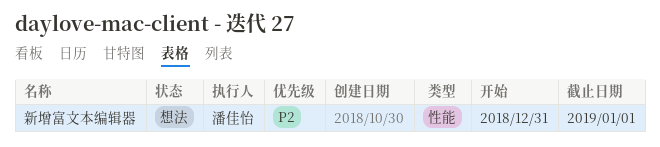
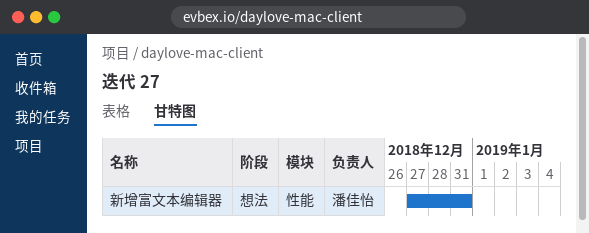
新增富文本编辑器, start: Dec 31 -> Dec 27
新增富文本编辑器, due: Jan 1 -> Dec 31

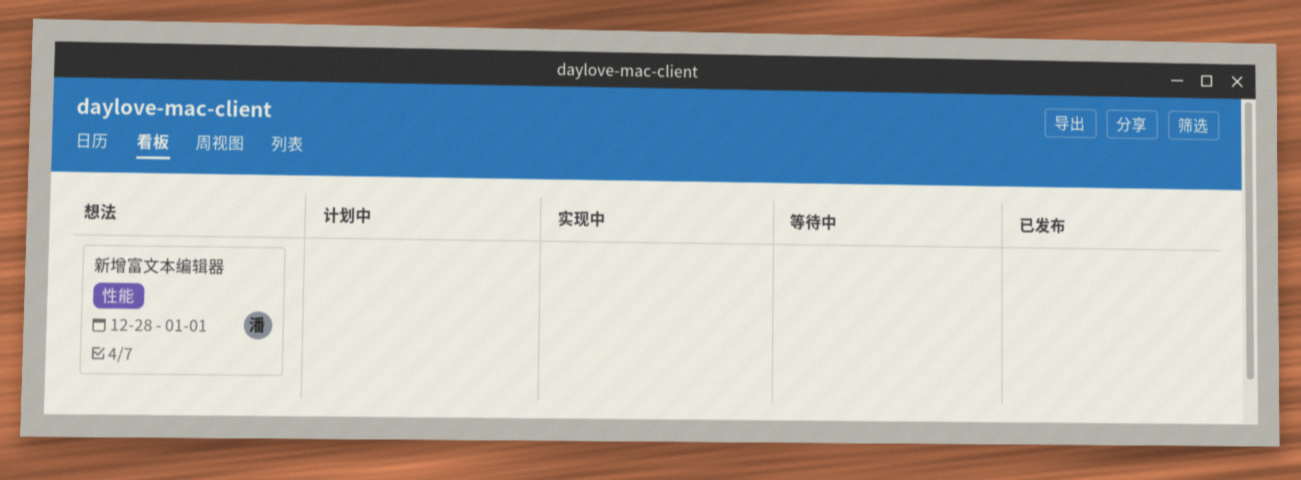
新增富文本编辑器, start: Dec 27 -> Dec 28
新增富文本编辑器, due: Dec 31 -> Jan 1

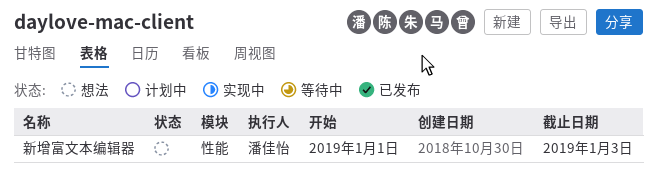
新增富文本编辑器, start: Dec 28 -> Jan 1
新增富文本编辑器, due: Jan 1 -> Jan 3

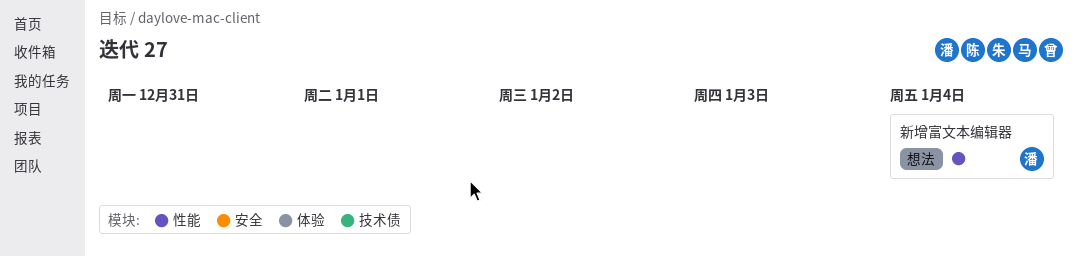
新增富文本编辑器, due: Jan 3 -> Jan 4

